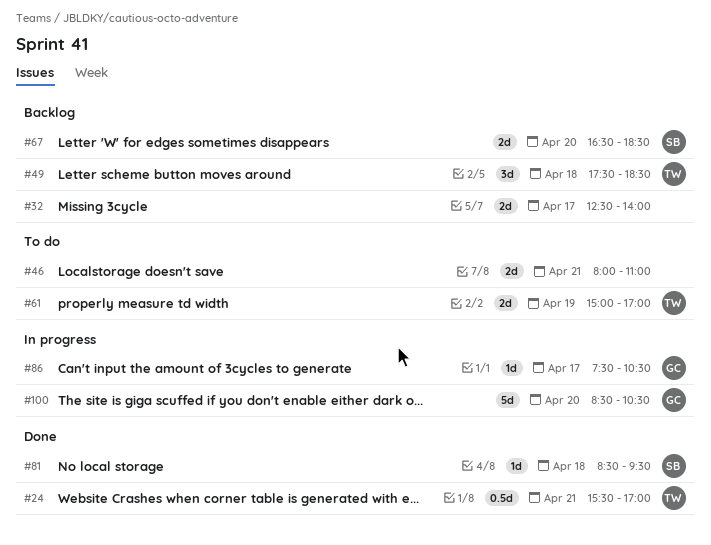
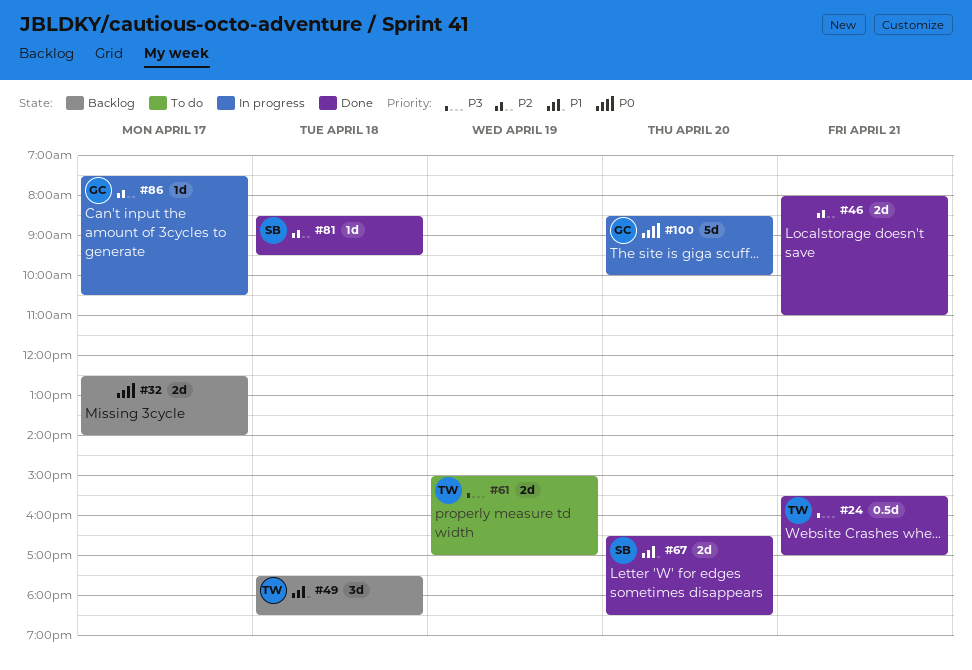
#46, status: To do -> Done
#67, status: Backlog -> Done
#100, ends: 10:30 -> 10:00

